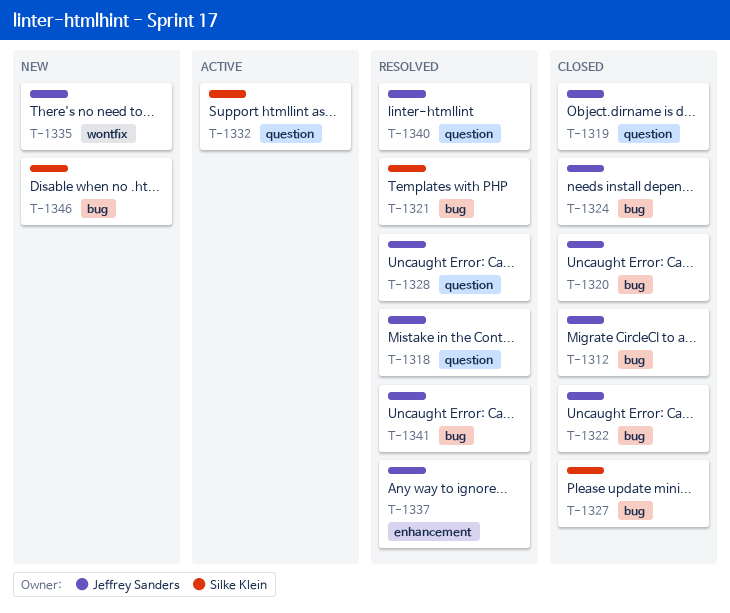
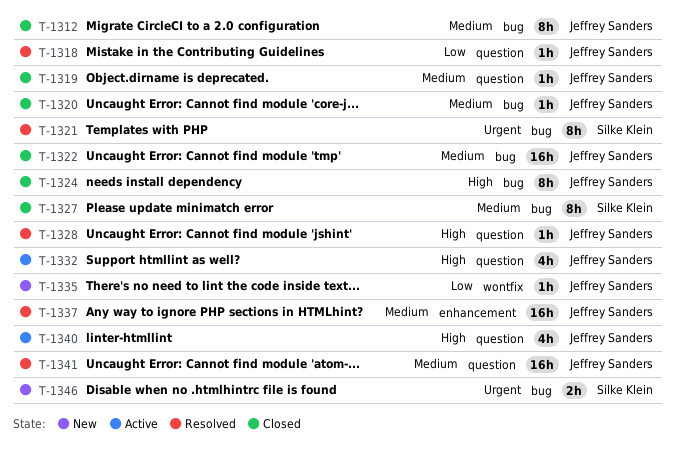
T-1332, owner: Silke Klein -> Jeffrey Sanders
T-1340, status: Resolved -> Active
T-1341, label: bug -> question

